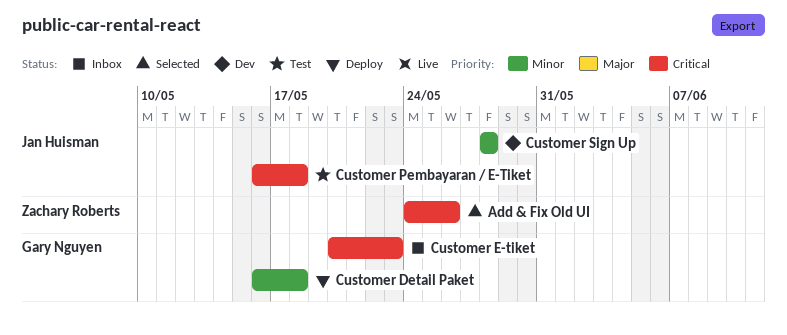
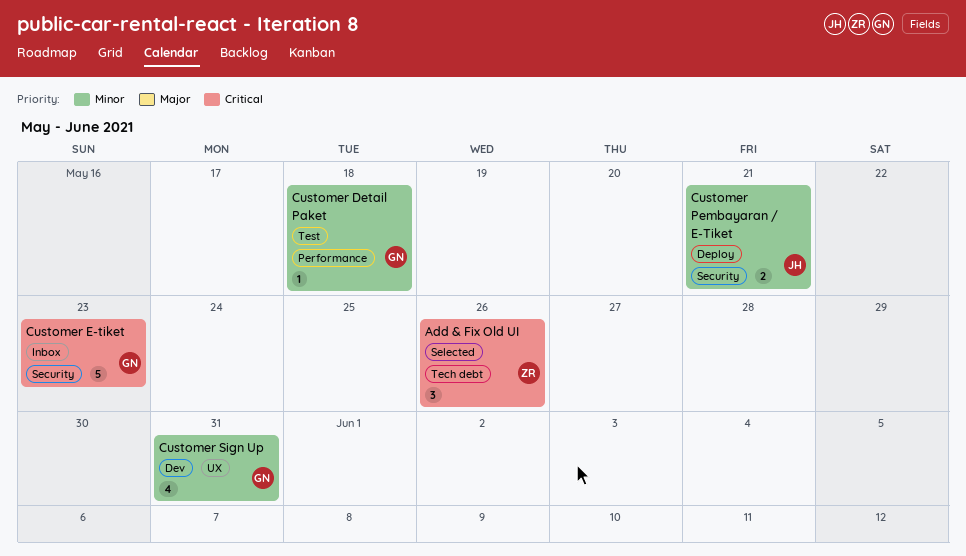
Customer Detail Paket, status: Deploy -> Test
Customer Pembayaran / E-Tiket, status: Test -> Deploy
Customer Pembayaran / E-Tiket, priority: Critical -> Minor
Customer Pembayaran / E-Tiket, due: May 18 -> May 21
Customer Sign Up, owner: Jan Huisman -> Gary Nguyen
Customer Sign Up, due: May 28 -> May 31

